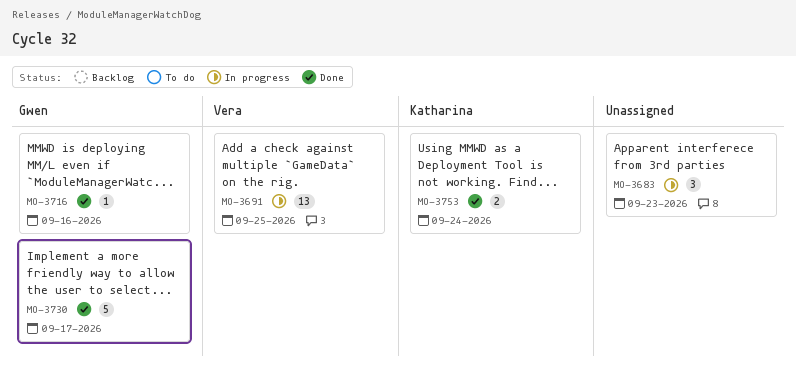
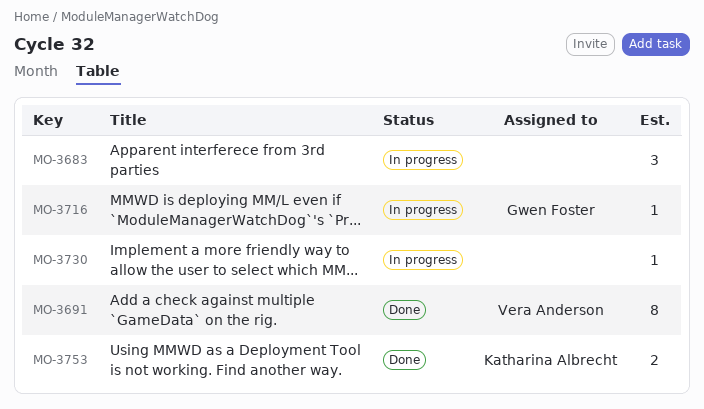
MO-3691, status: In progress -> Done
MO-3691, estimate: 13 -> 8
MO-3716, status: Done -> In progress
MO-3730, status: Done -> In progress
MO-3730, owner: Gwen Foster -> none
MO-3730, estimate: 5 -> 1

